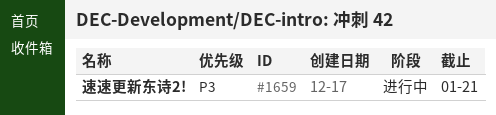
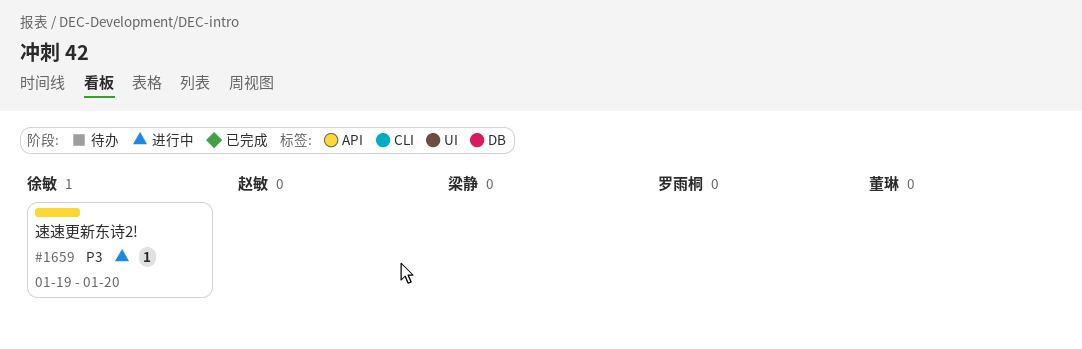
#1659, due: Jan 21 -> Jan 20

